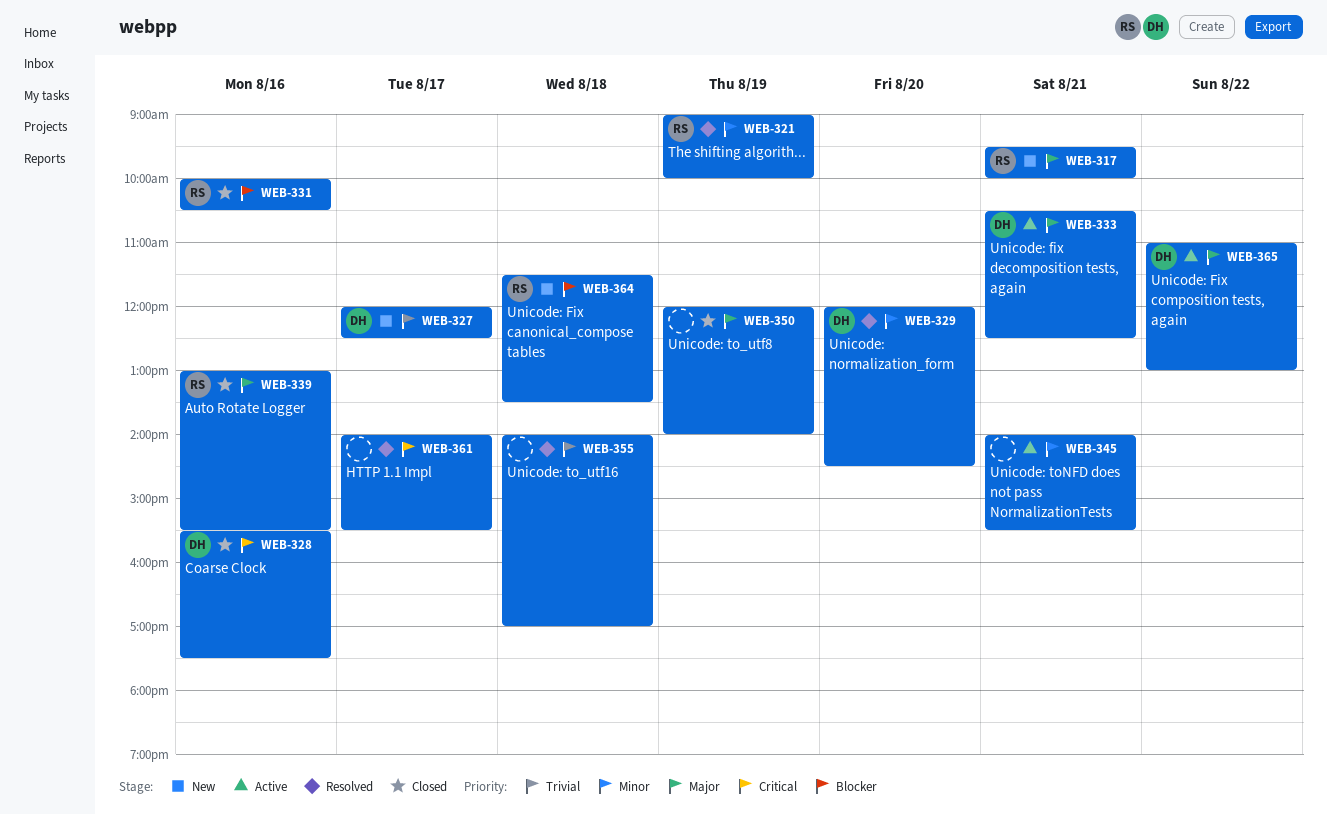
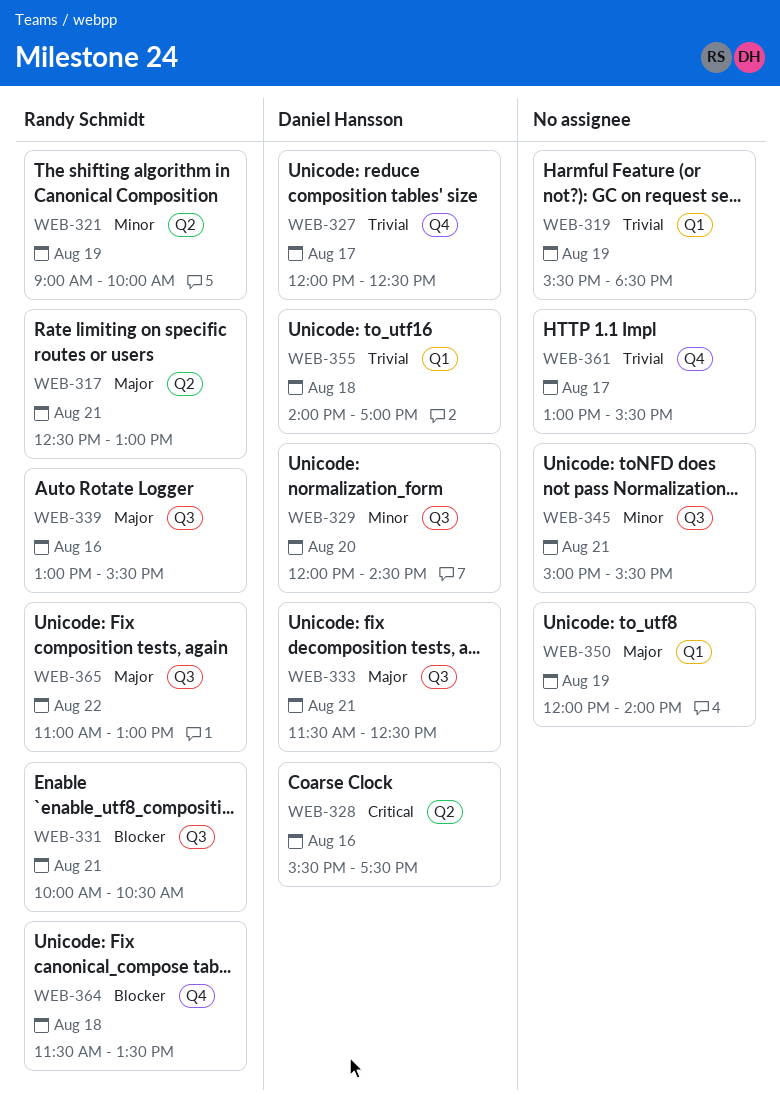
WEB-317, begins: 09:30 -> 12:30
WEB-317, ends: 10:00 -> 13:00
WEB-319: none -> present
WEB-331, day: Aug 16 -> Aug 21
WEB-333, begins: 10:30 -> 11:30
WEB-345, begins: 14:00 -> 15:00
WEB-355, owner: none -> Daniel Hansson
WEB-361, priority: Critical -> Trivial
WEB-361, begins: 14:00 -> 13:00
WEB-365, owner: Daniel Hansson -> Randy Schmidt

